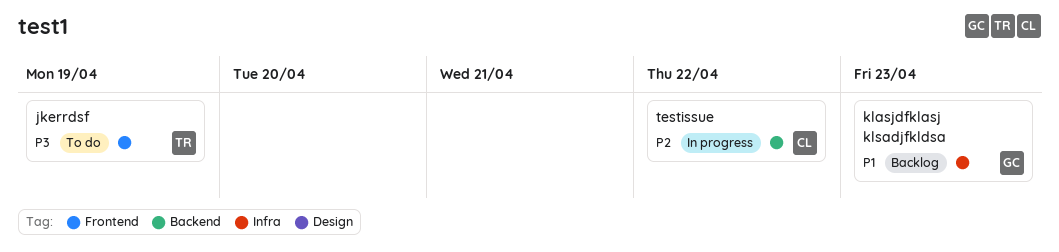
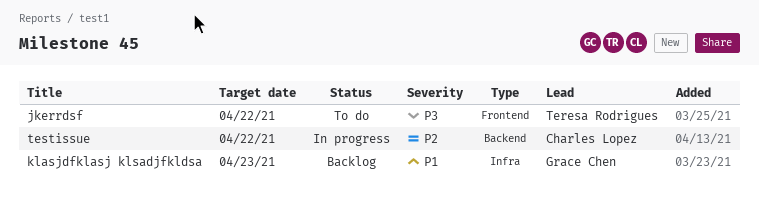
jkerrdsf, due: Apr 19 -> Apr 22

